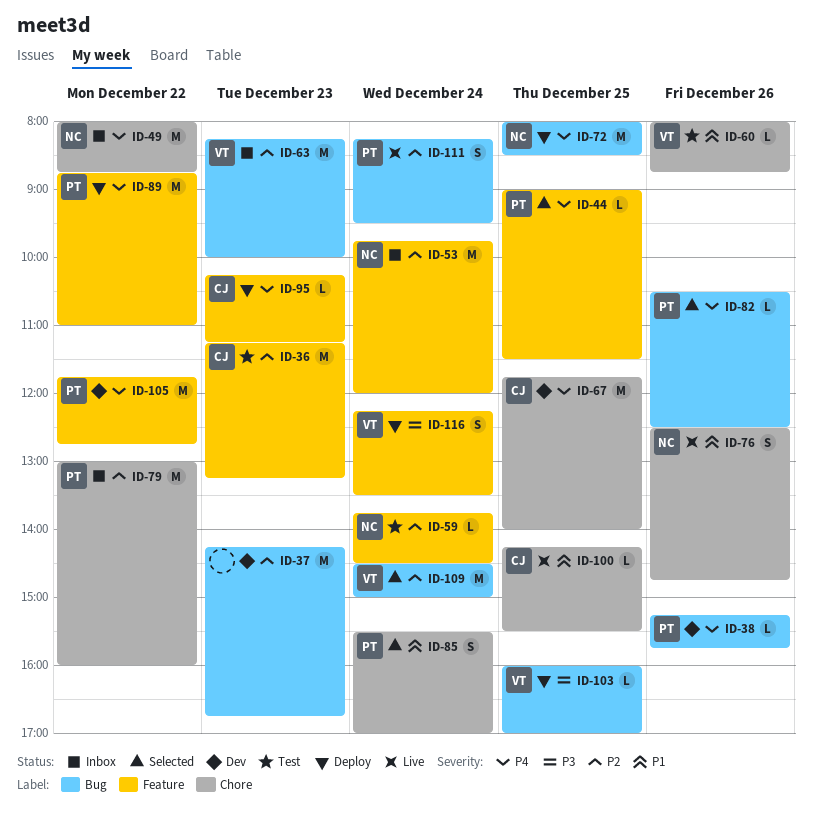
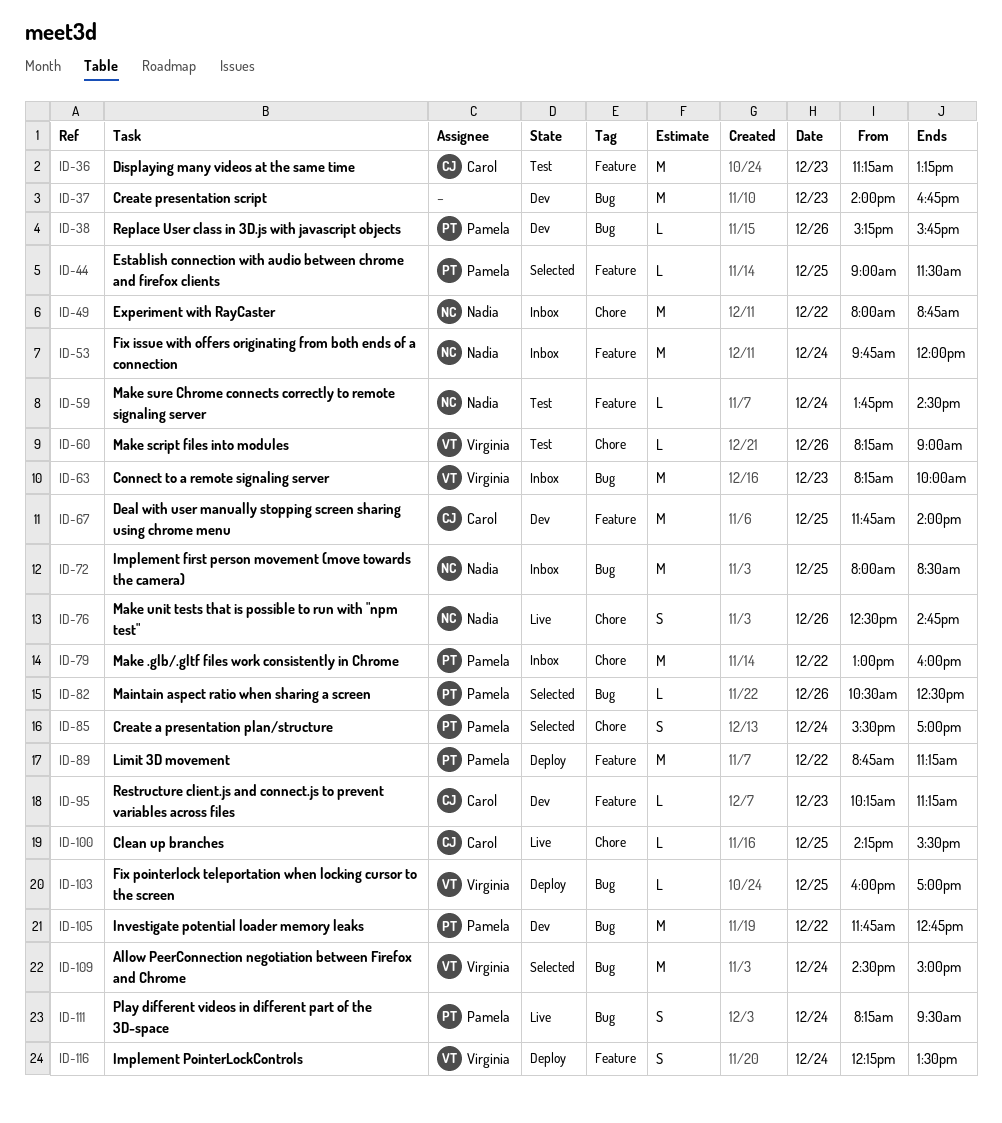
ID-37, begins: 14:15 -> 14:00
ID-60, begins: 08:00 -> 08:15
ID-60, ends: 08:45 -> 09:00
ID-67, label: Chore -> Feature
ID-72, status: Deploy -> Inbox
ID-89, ends: 11:00 -> 11:15
ID-95, status: Deploy -> Dev
ID-105, label: Feature -> Bug

